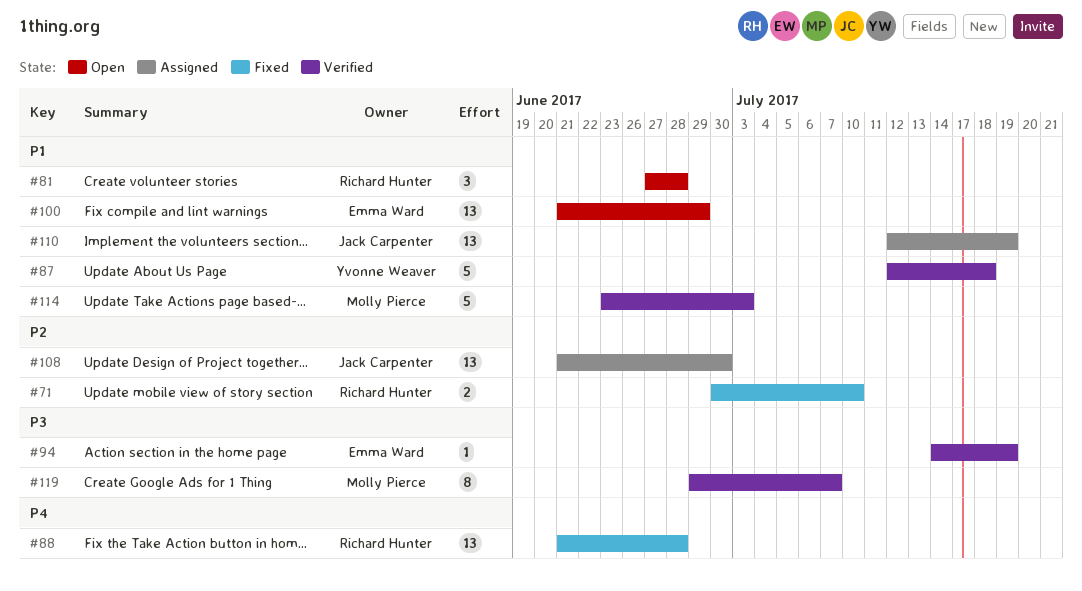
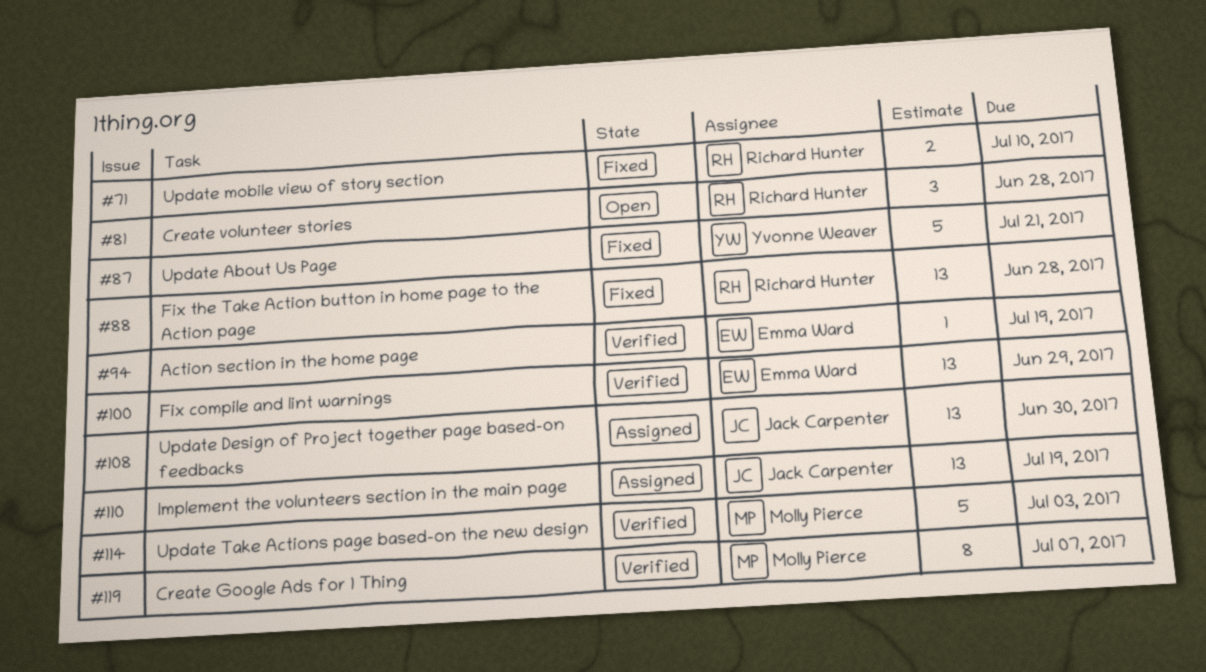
#87, status: Verified -> Fixed
#87, due: Jul 18 -> Jul 21
#100, status: Open -> Verified

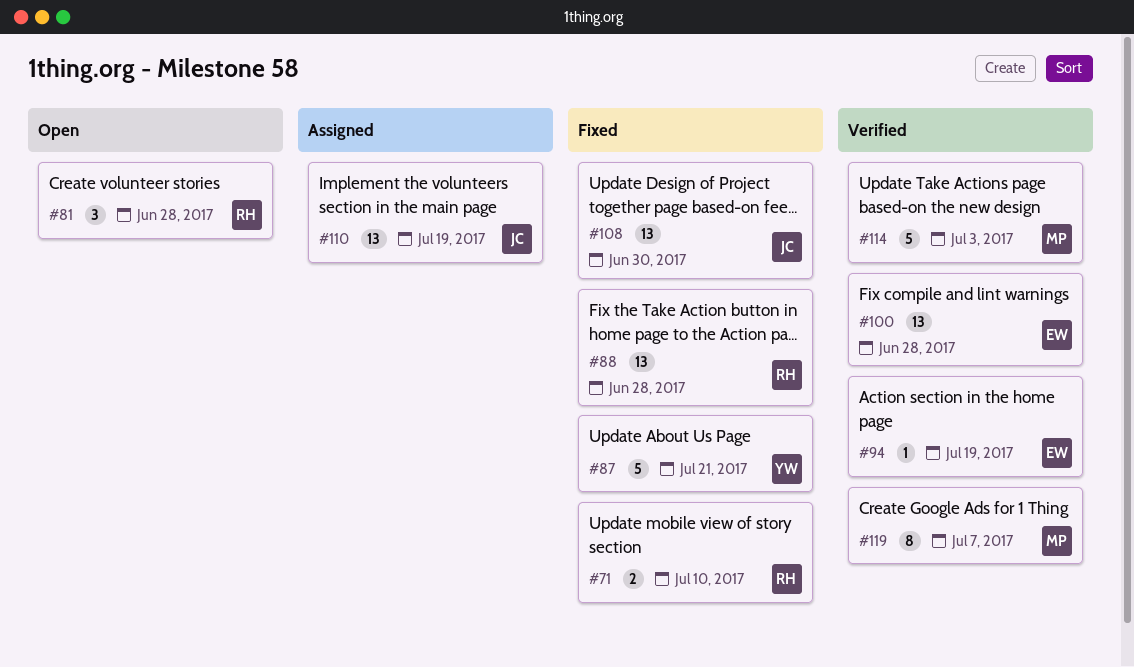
#100, due: Jun 29 -> Jun 28
#108, status: Assigned -> Fixed

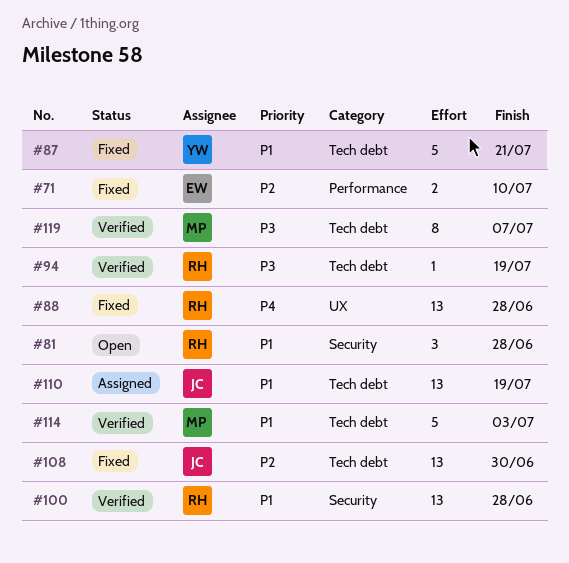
#71, owner: RH -> EW
#94, owner: EW -> RH
#100, owner: EW -> RH

